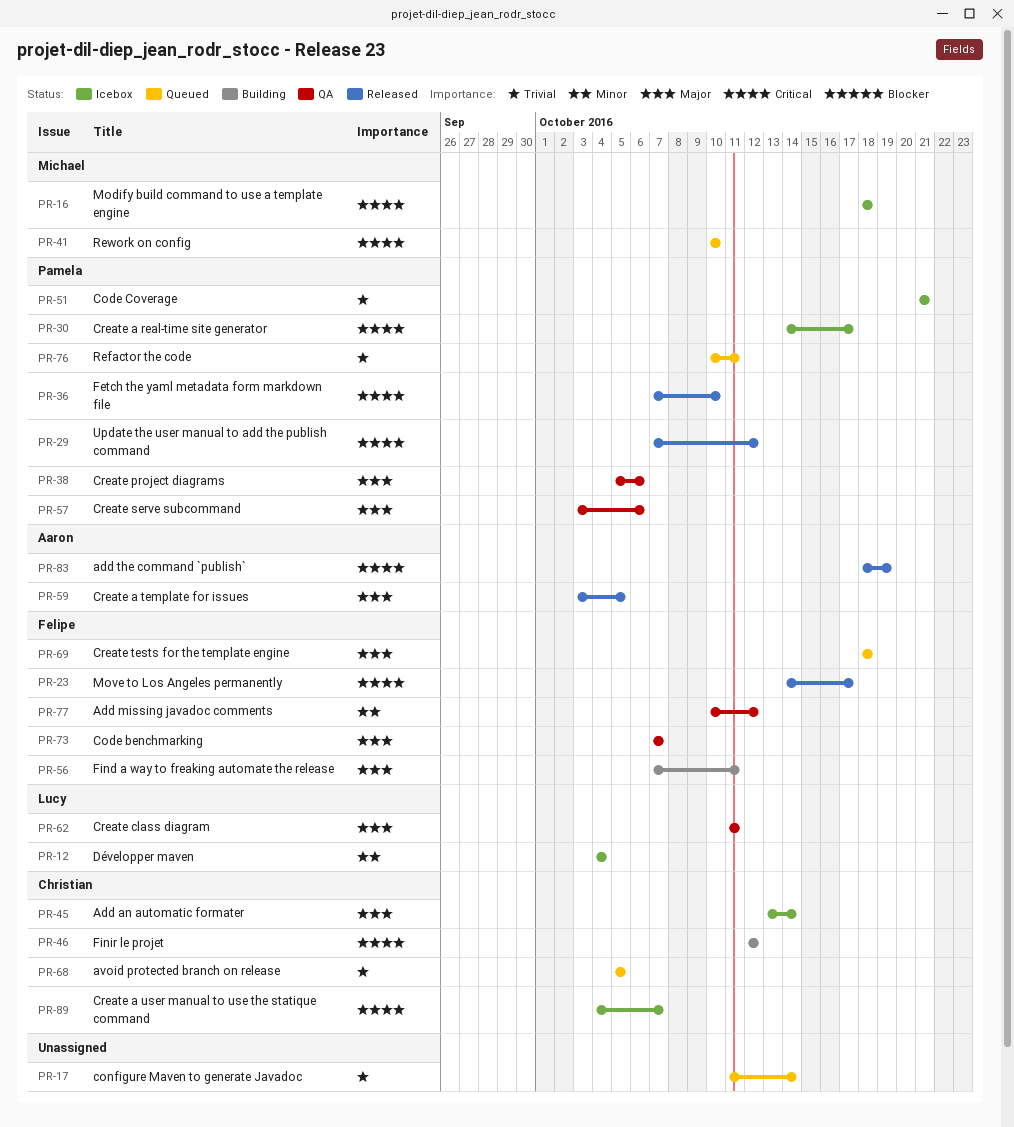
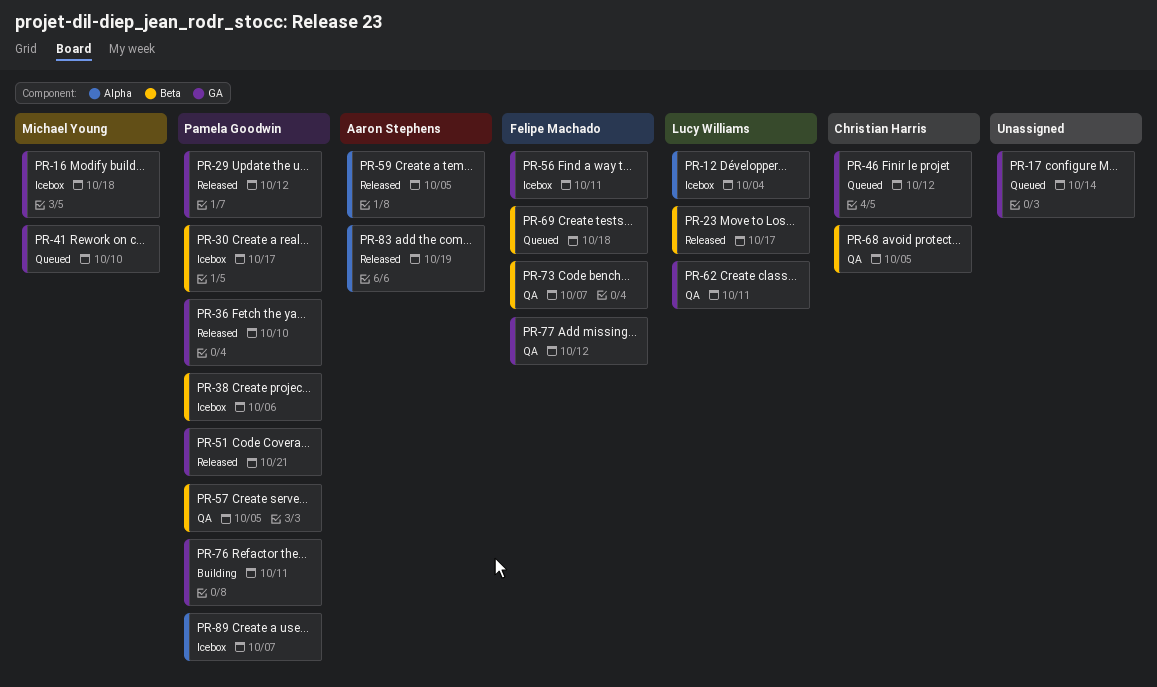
PR-23, owner: Felipe Machado -> Lucy Williams
PR-38, status: QA -> Icebox
PR-45: present -> none
PR-46, status: Building -> Queued
PR-51, status: Icebox -> Released
PR-56, status: Building -> Icebox
PR-57, due: Oct 6 -> Oct 5
PR-68, status: Queued -> QA
PR-76, status: Queued -> Building
PR-89, owner: Christian Harris -> Pamela Goodwin

